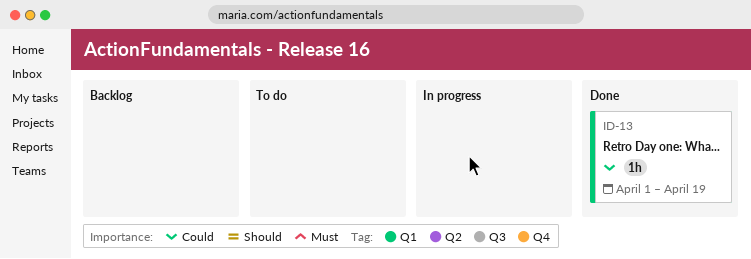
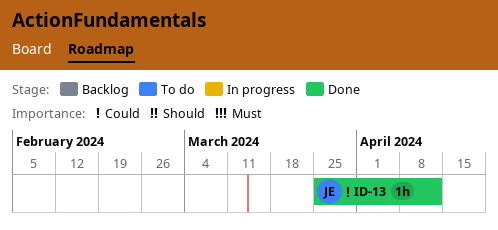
ID-13, start: Apr 1 -> Mar 25
ID-13, due: Apr 19 -> Apr 12

